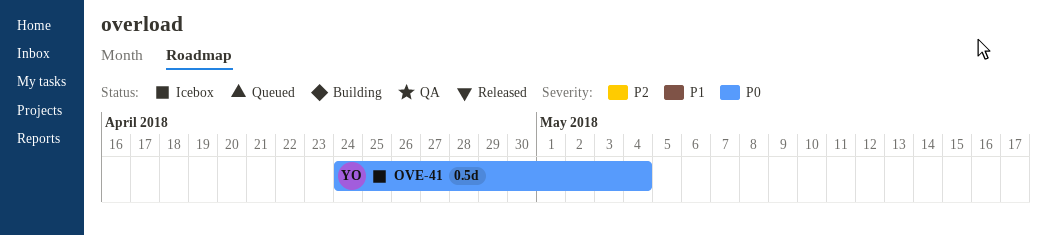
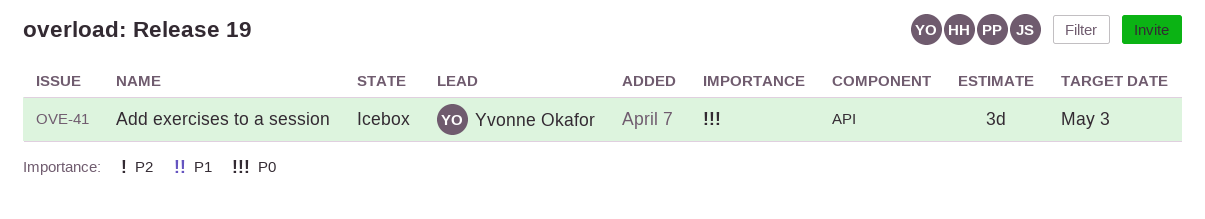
OVE-41, estimate: 0.5d -> 3d
OVE-41, due: May 4 -> May 3

